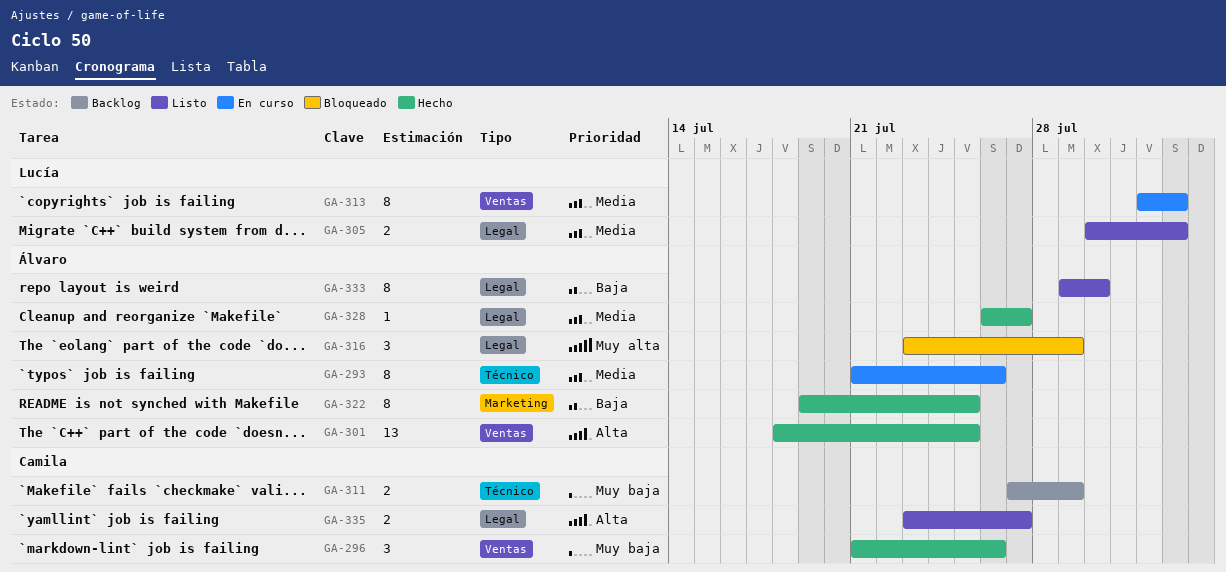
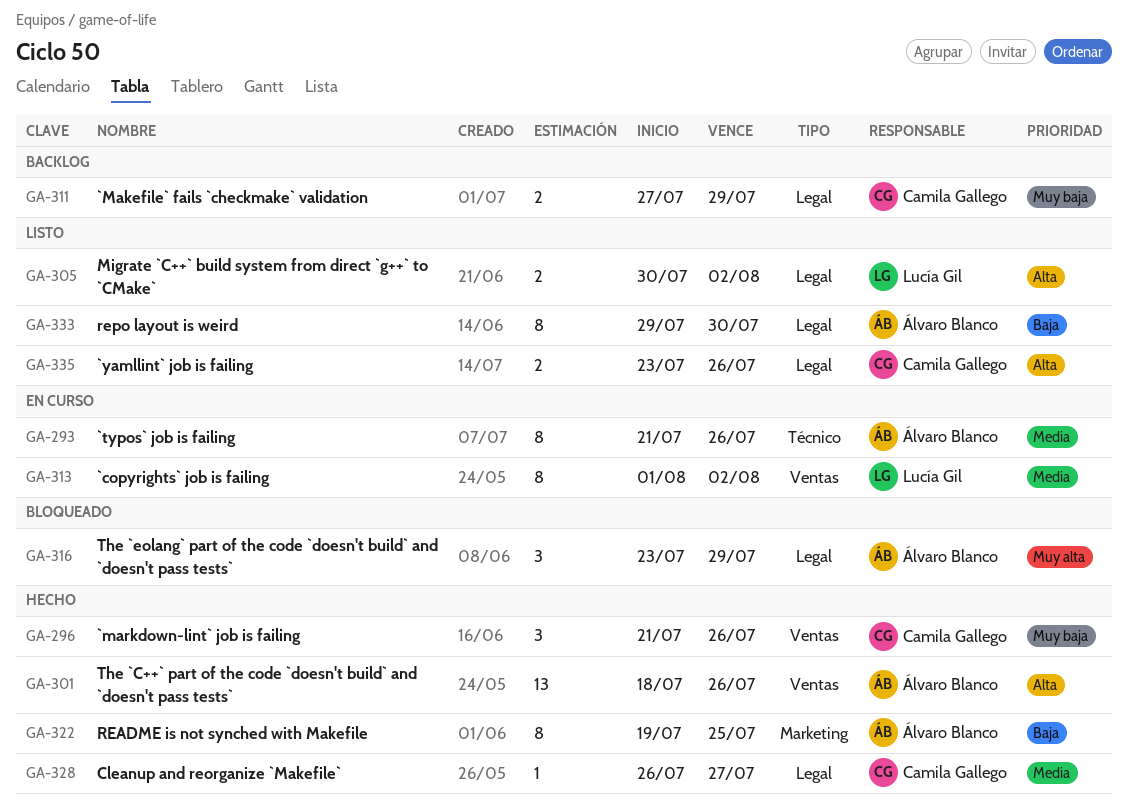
GA-301, due: Jul 25 -> Jul 26
GA-305, priority: Media -> Alta
GA-311, label: Técnico -> Legal
GA-328, owner: Álvaro Blanco -> Camila Gallego
GA-335, due: Jul 27 -> Jul 26

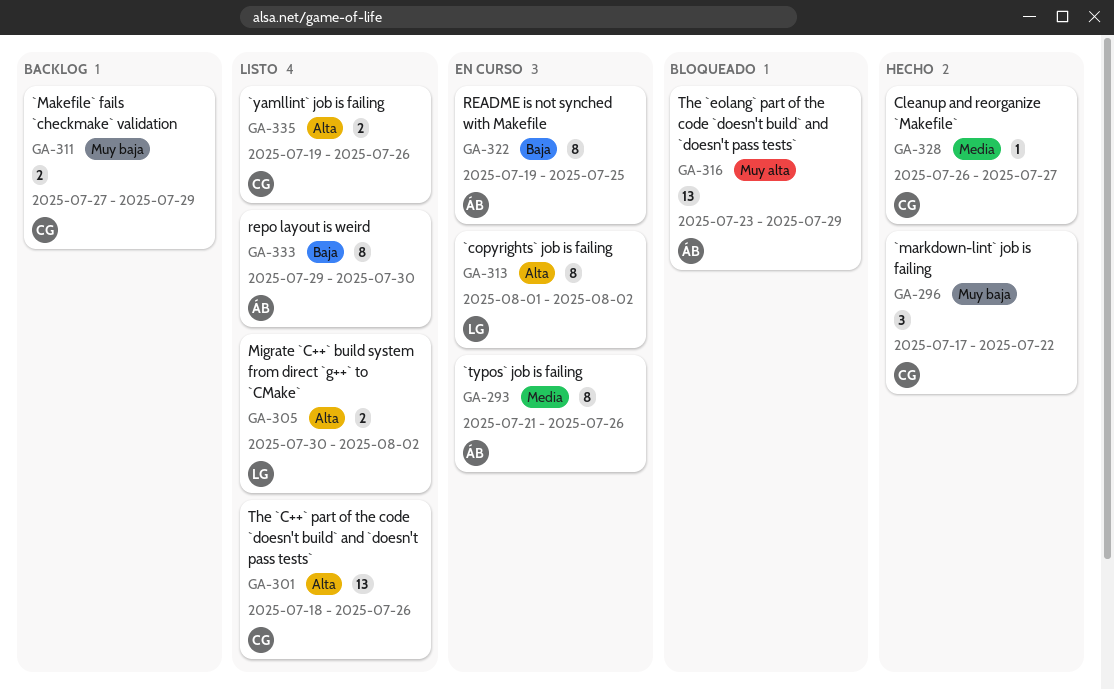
GA-296, start: Jul 21 -> Jul 17
GA-296, due: Jul 26 -> Jul 22
GA-301, status: Hecho -> Listo
GA-301, owner: Álvaro Blanco -> Camila Gallego
GA-313, priority: Media -> Alta
GA-316, estimate: 3 -> 13
GA-322, status: Hecho -> En curso
GA-335, start: Jul 23 -> Jul 19

